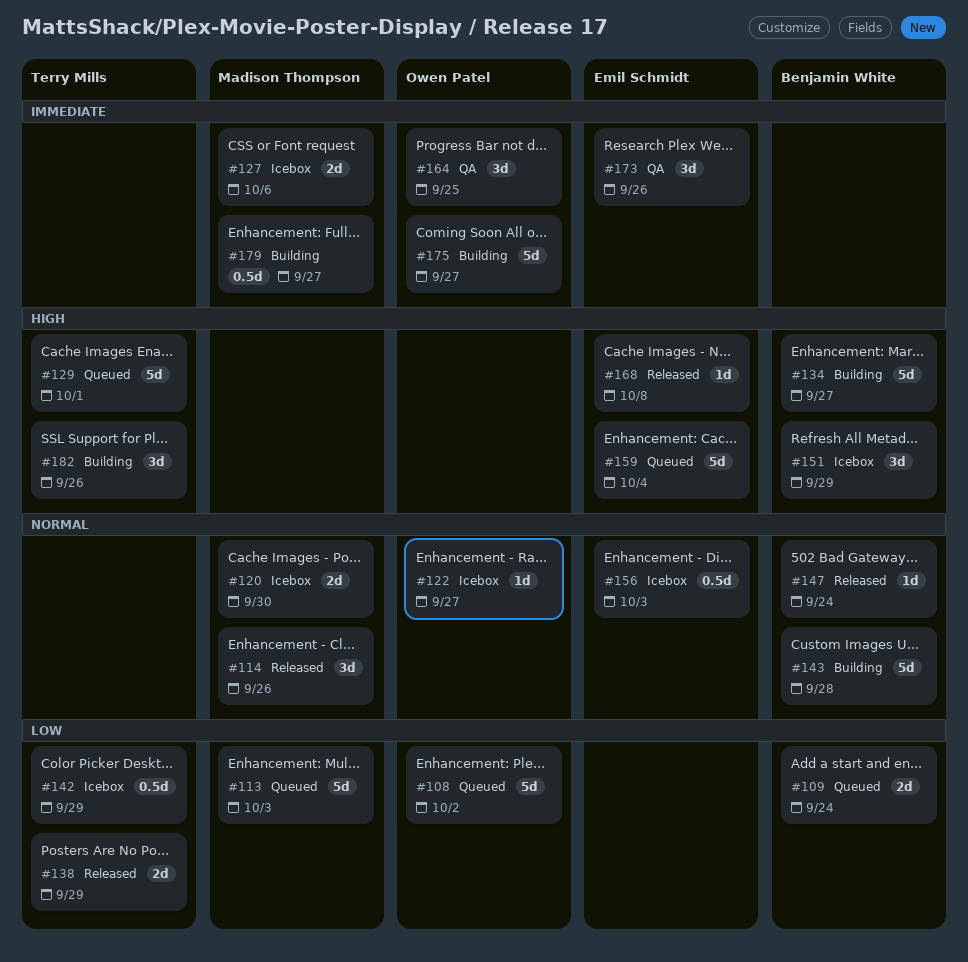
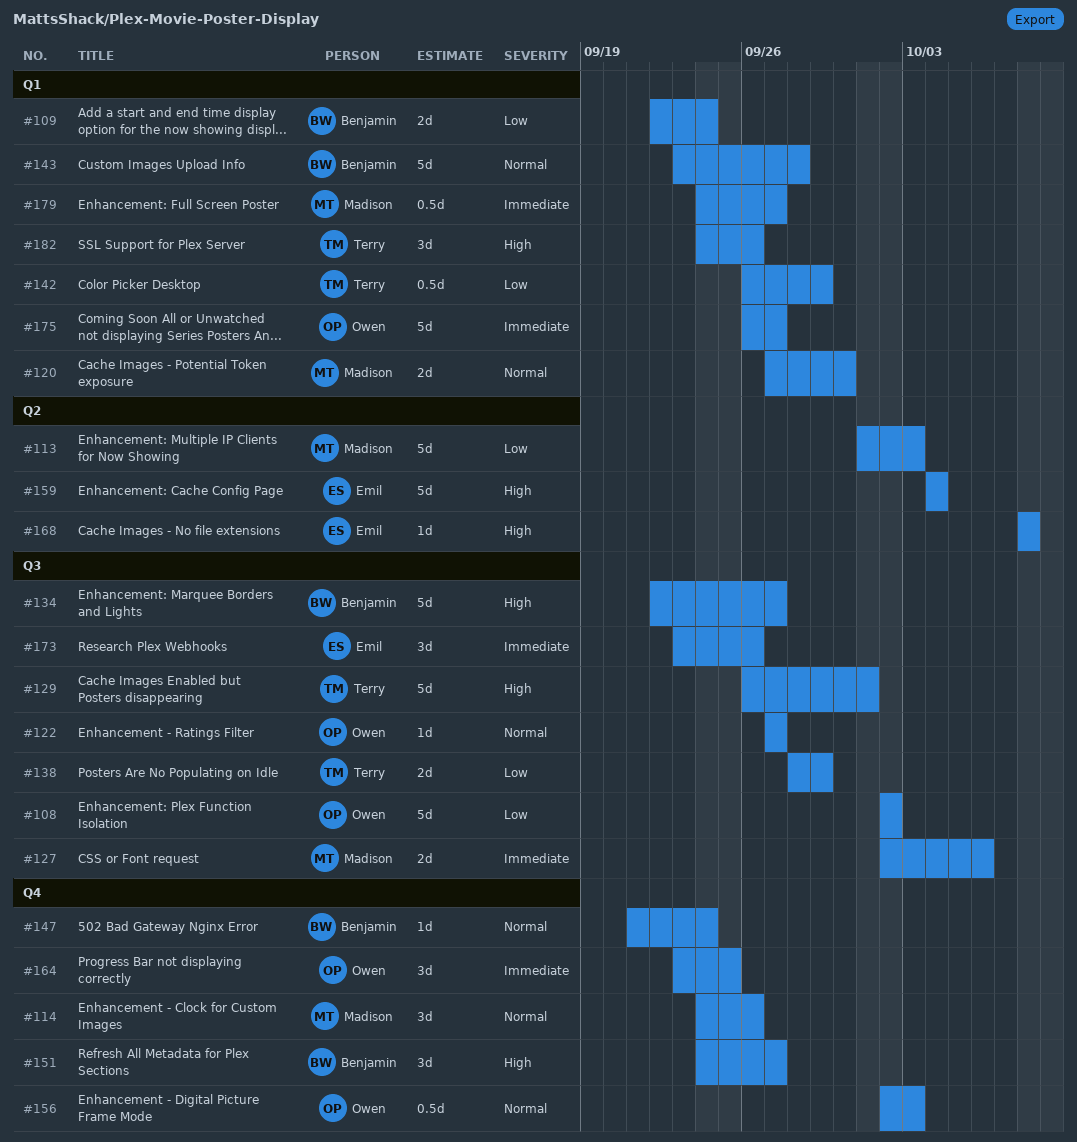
#151, due: Sep 29 -> Sep 27
#156, owner: Emil Schmidt -> Owen Patel

